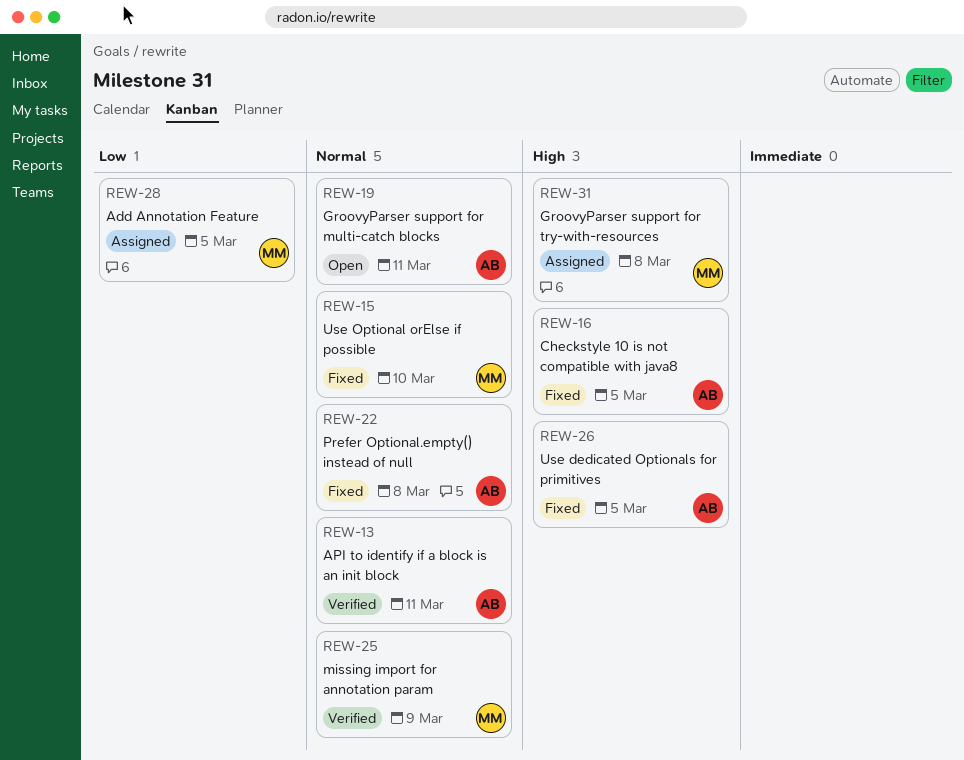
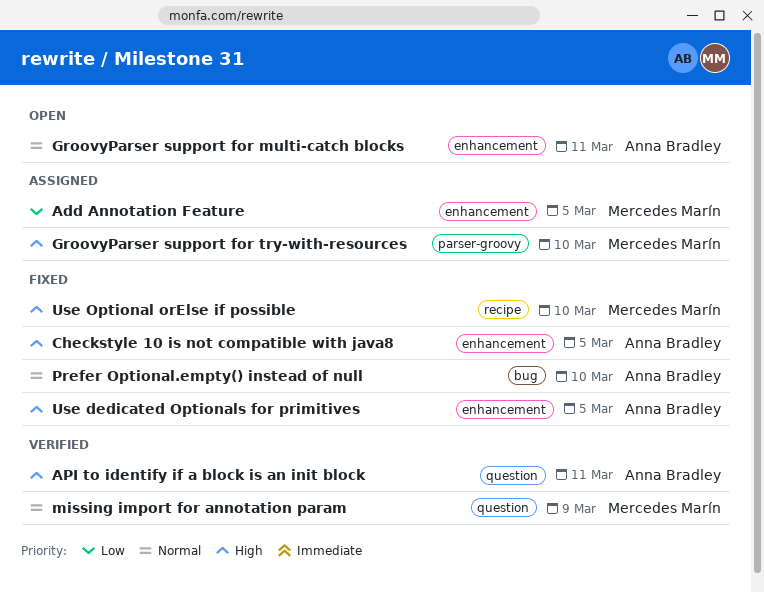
API to identify if a block is an init block, priority: Normal -> High
GroovyParser support for try-with-resources, due: Mar 8 -> Mar 10
Prefer Optional.empty() instead of null, due: Mar 8 -> Mar 10
Use Optional orElse if possible, priority: Normal -> High

